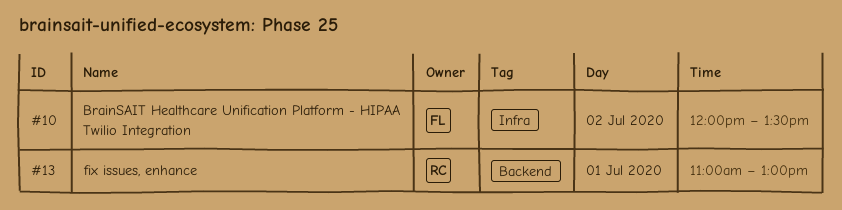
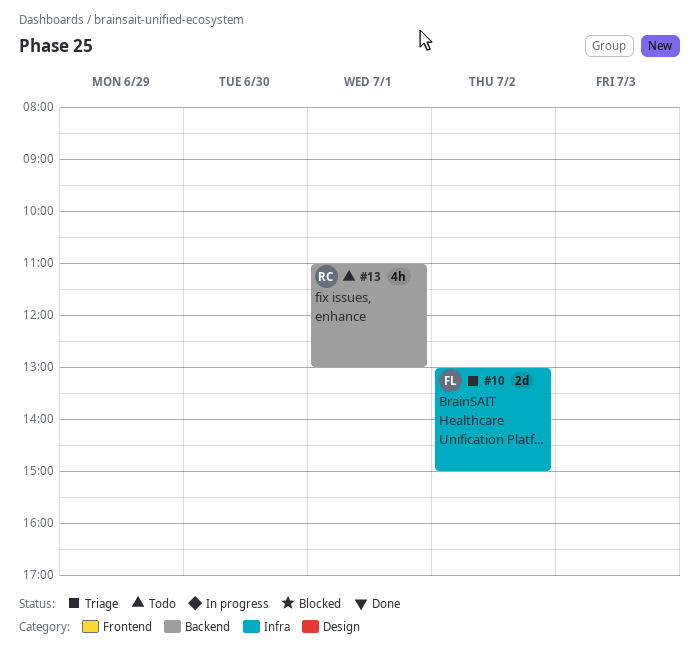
#10, begins: 12:00 -> 13:00
#10, ends: 13:30 -> 15:00

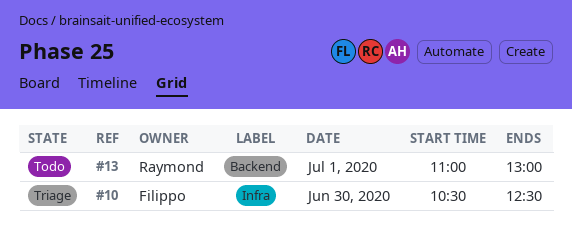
#10, day: Jul 2 -> Jun 30
#10, begins: 13:00 -> 10:30
#10, ends: 15:00 -> 12:30

